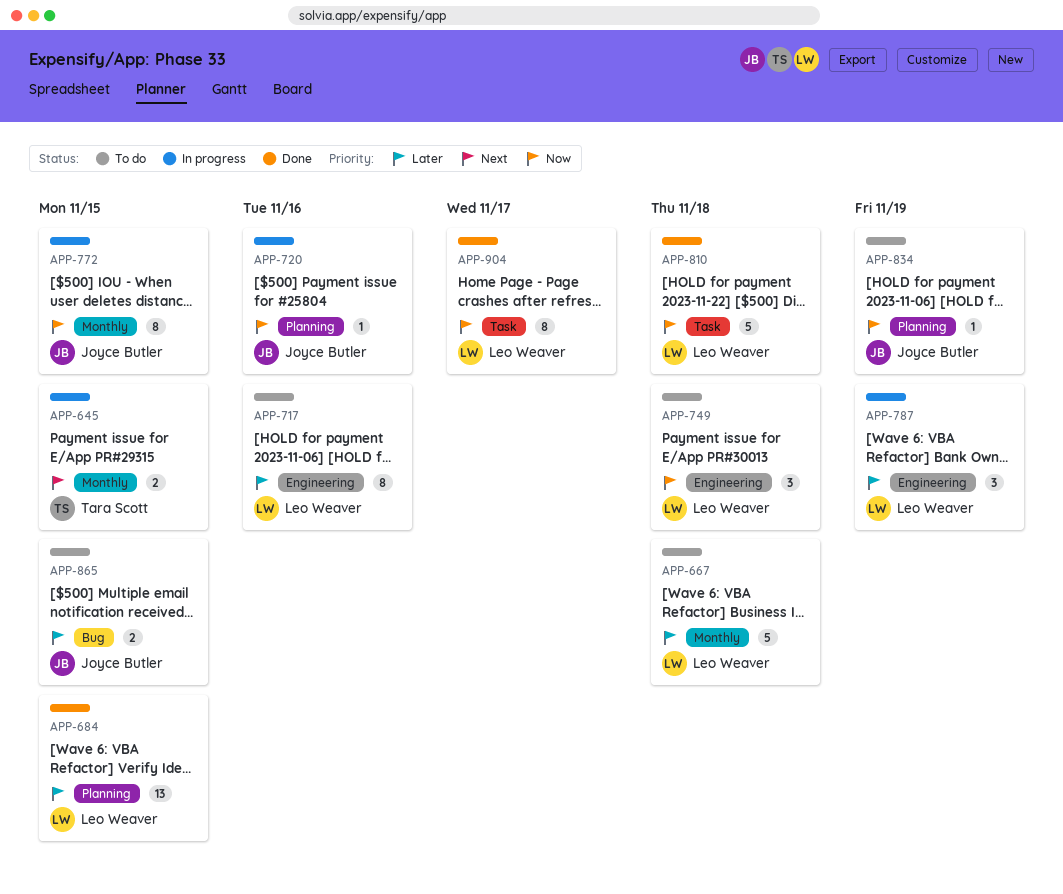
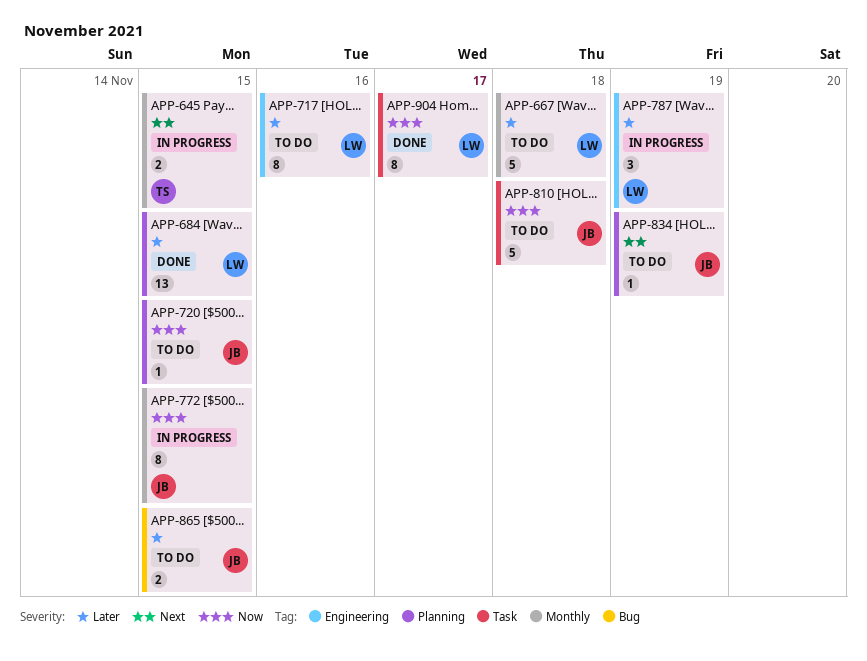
APP-720, status: In progress -> To do
APP-720, due: Nov 16 -> Nov 15
APP-749: present -> none
APP-810, status: Done -> To do
APP-810, owner: Leo Weaver -> Joyce Butler
APP-834, priority: Now -> Next

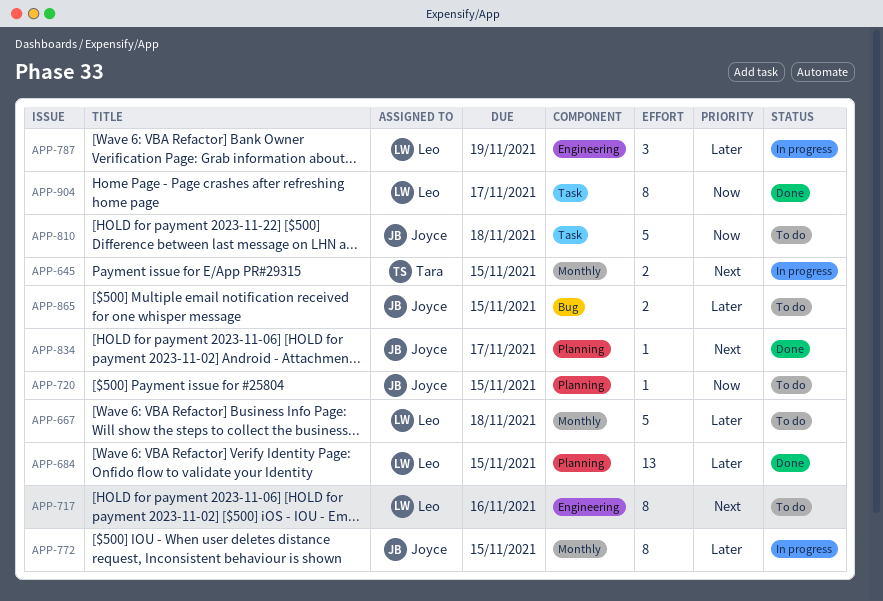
APP-717, priority: Later -> Next
APP-772, priority: Now -> Later
APP-834, status: To do -> Done
APP-834, due: Nov 19 -> Nov 17

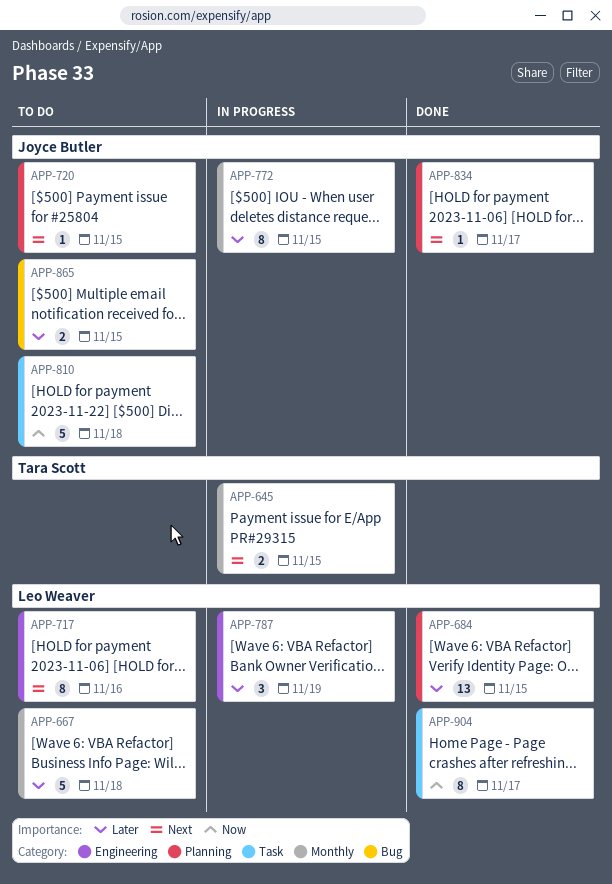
APP-720, priority: Now -> Next

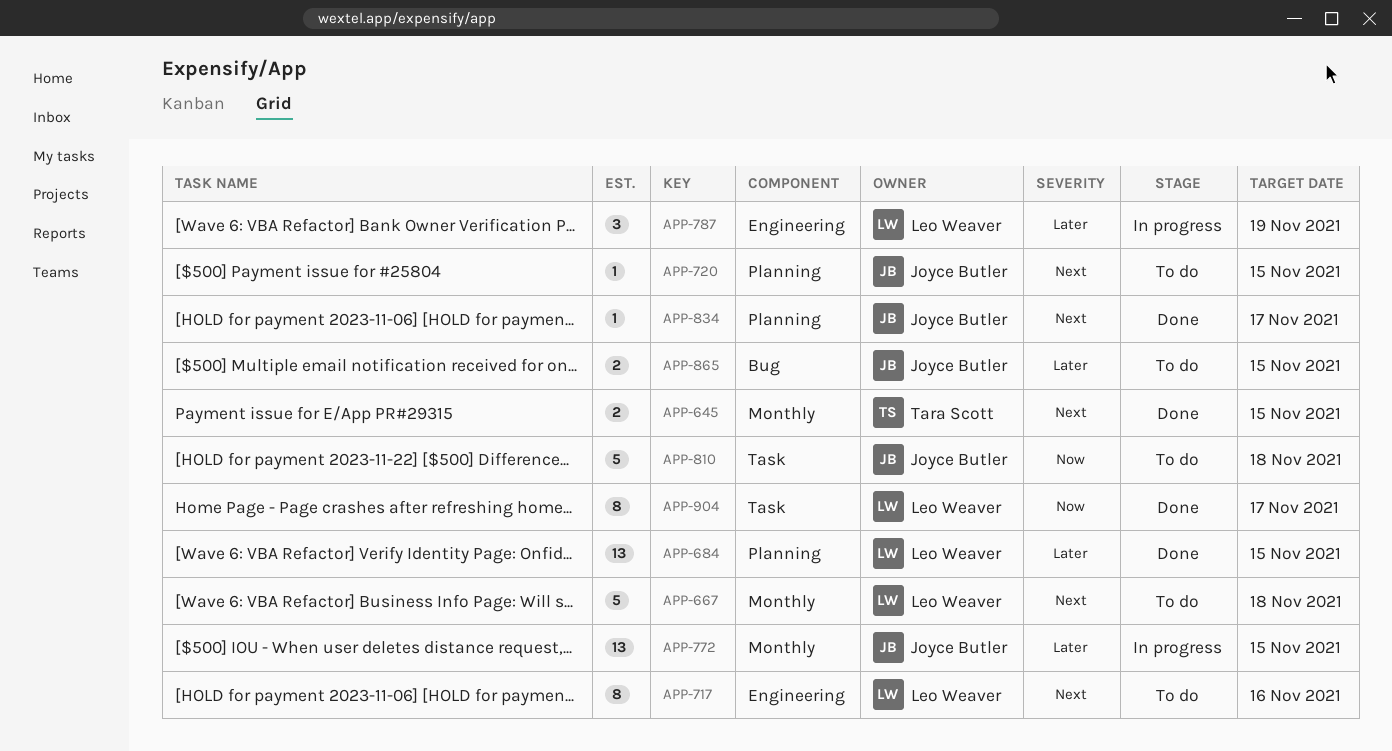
APP-645, status: In progress -> Done
APP-667, priority: Later -> Next
APP-772, estimate: 8 -> 13

